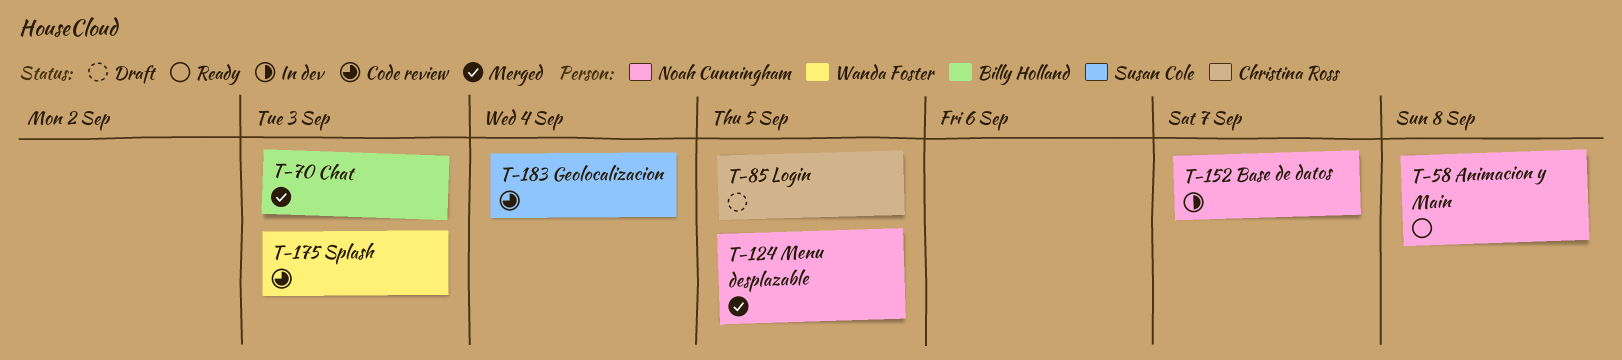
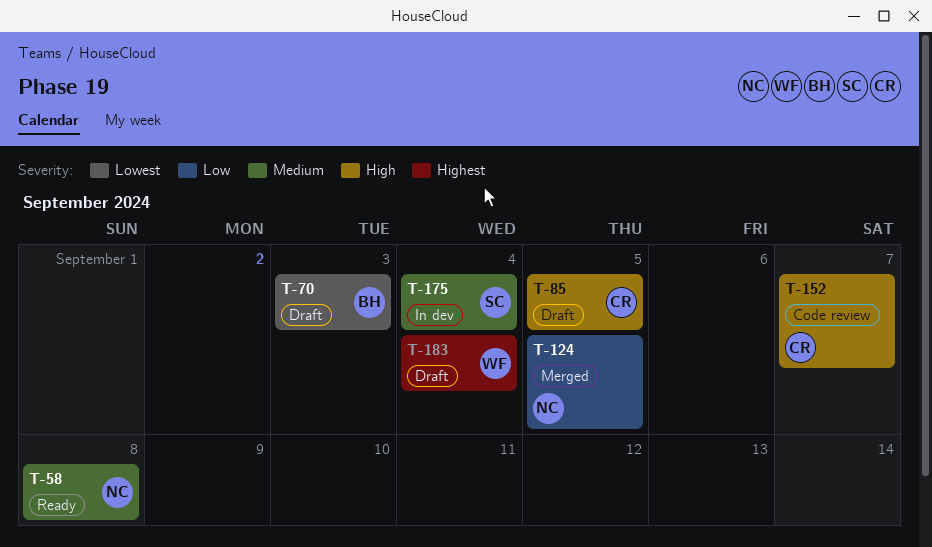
T-70, status: Merged -> Draft
T-152, status: In dev -> Code review
T-152, owner: Noah Cunningham -> Christina Ross
T-175, status: Code review -> In dev
T-175, owner: Wanda Foster -> Susan Cole
T-175, due: Sep 3 -> Sep 4
T-183, status: Code review -> Draft
T-183, owner: Susan Cole -> Wanda Foster

